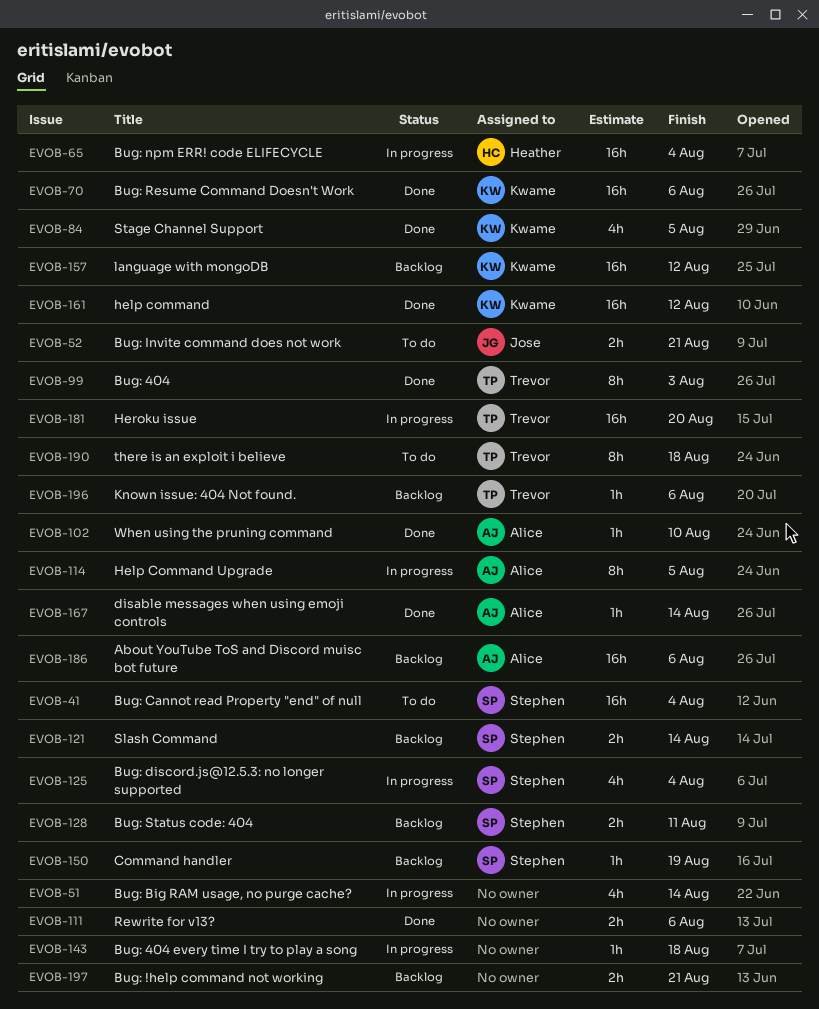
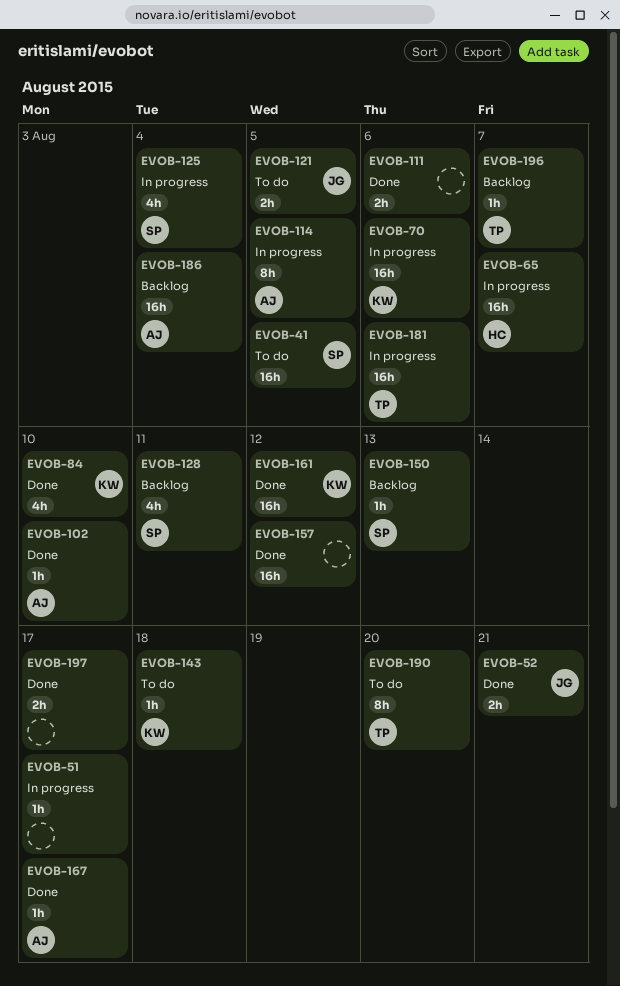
EVOB-41, due: Aug 4 -> Aug 5
EVOB-51, estimate: 4h -> 1h
EVOB-51, due: Aug 14 -> Aug 17
EVOB-52, status: To do -> Done
EVOB-65, due: Aug 4 -> Aug 7
EVOB-70, status: Done -> In progress
EVOB-84, due: Aug 5 -> Aug 10
EVOB-99: present -> none
EVOB-121, status: Backlog -> To do
EVOB-121, owner: Stephen -> Jose
EVOB-121, due: Aug 14 -> Aug 5
EVOB-128, estimate: 2h -> 4h
EVOB-143, status: In progress -> To do
EVOB-143, owner: none -> Kwame
EVOB-150, due: Aug 19 -> Aug 13
EVOB-157, status: Backlog -> Done
EVOB-157, owner: Kwame -> none
EVOB-167, due: Aug 14 -> Aug 17
EVOB-181, due: Aug 20 -> Aug 6
EVOB-186, due: Aug 6 -> Aug 4
EVOB-190, due: Aug 18 -> Aug 20
EVOB-196, due: Aug 6 -> Aug 7
EVOB-197, status: Backlog -> Done
EVOB-197, due: Aug 21 -> Aug 17

